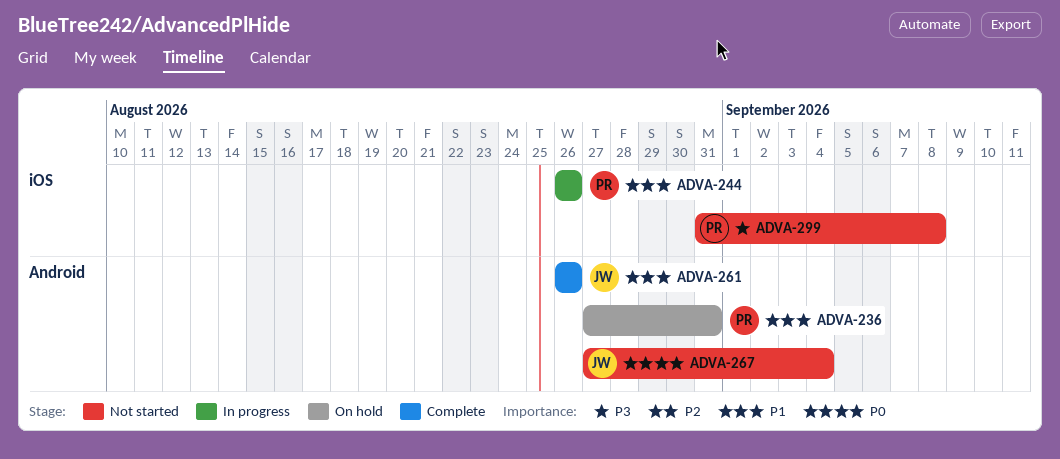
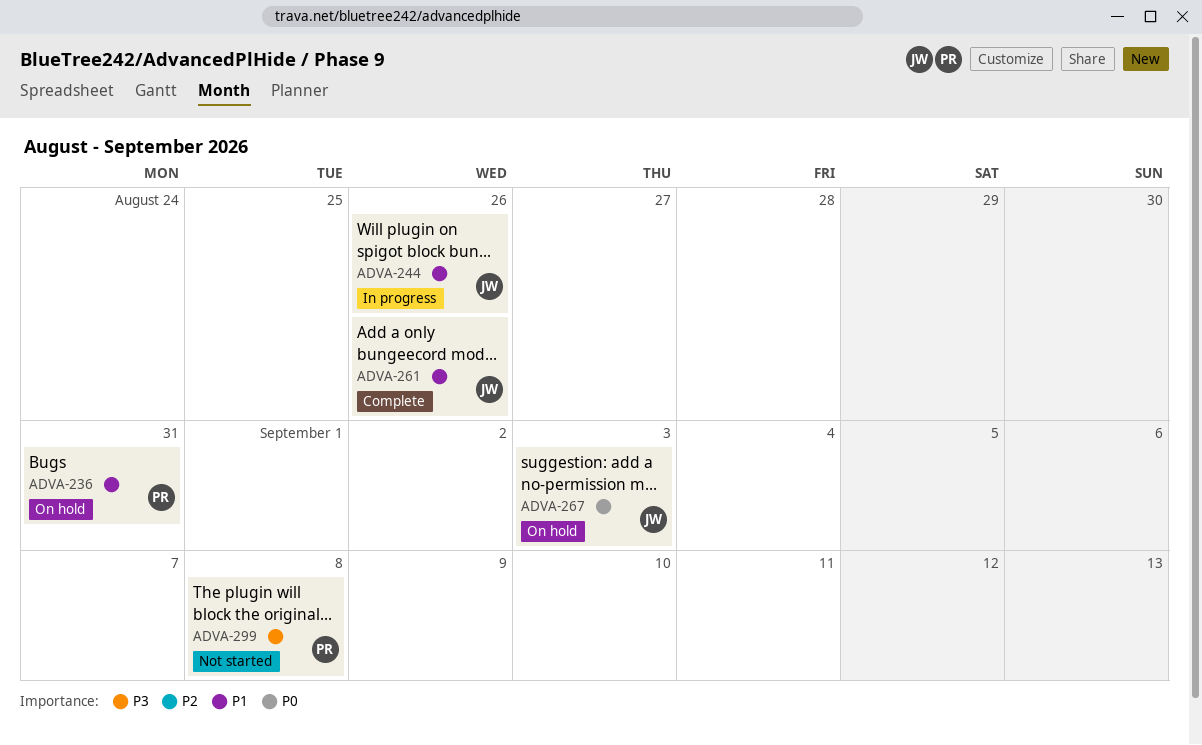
ADVA-244, owner: PR -> JW
ADVA-267, status: Not started -> On hold
ADVA-267, due: Sep 4 -> Sep 3

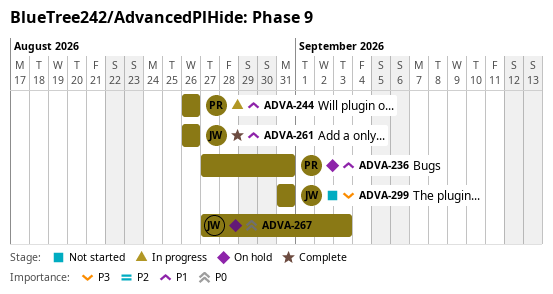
ADVA-244, owner: JW -> PR
ADVA-299, owner: PR -> JW
ADVA-299, due: Sep 8 -> Aug 31

